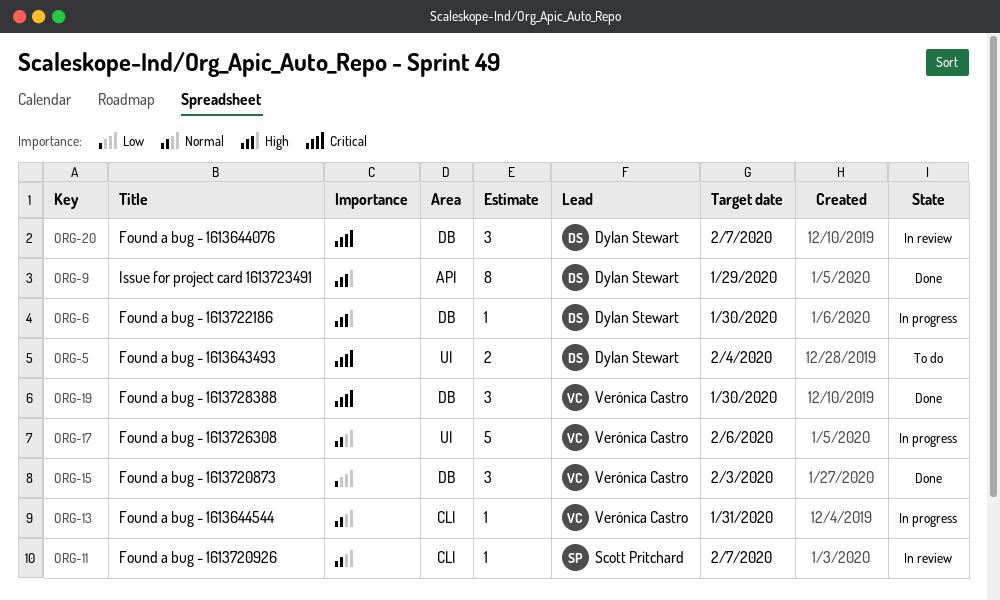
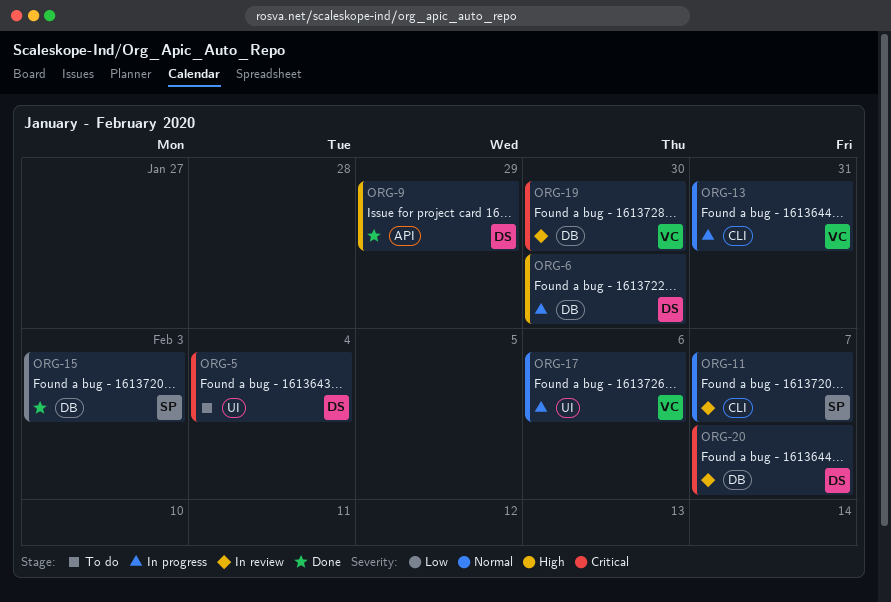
ORG-15, owner: Verónica Castro -> Scott Pritchard
ORG-19, status: Done -> In review

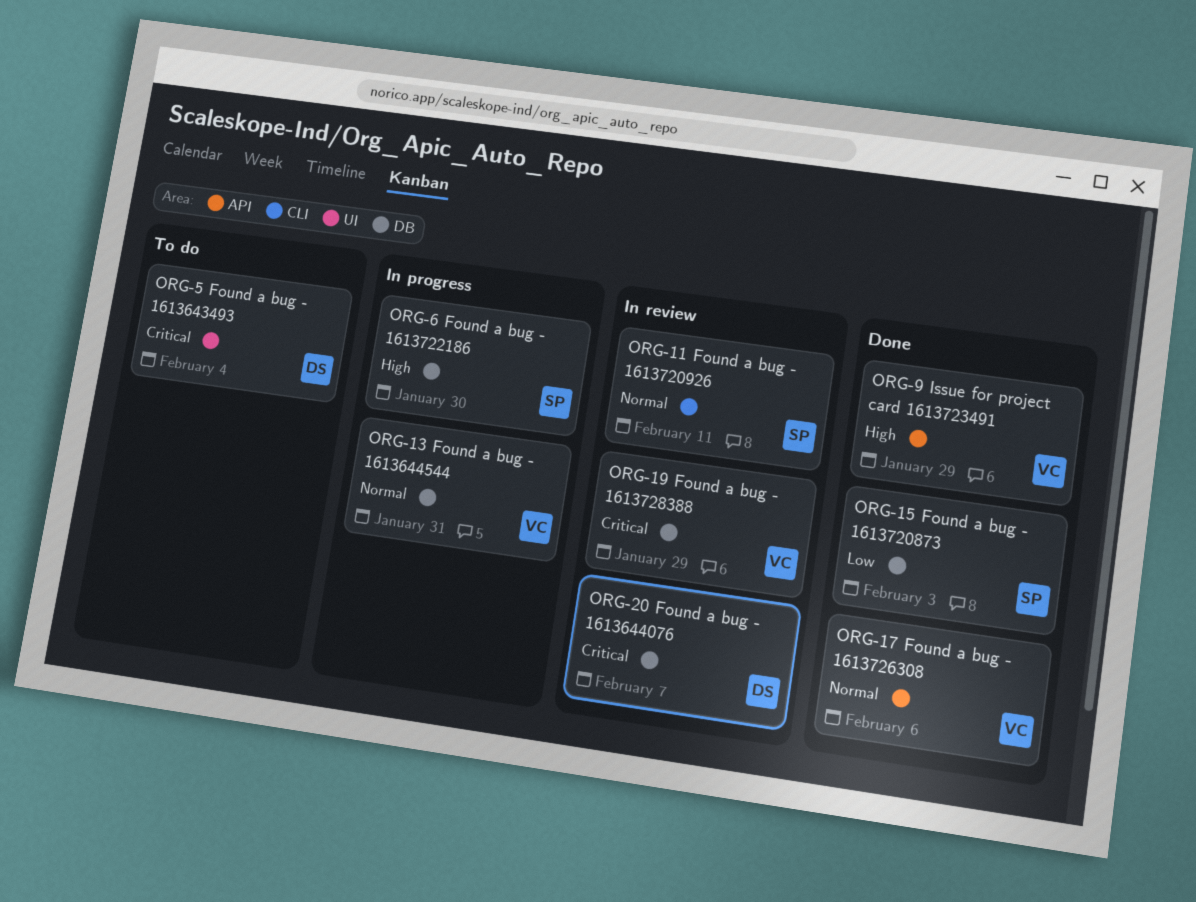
ORG-6, owner: DS -> SP
ORG-9, owner: DS -> VC
ORG-11, due: Feb 7 -> Feb 11
ORG-13, label: CLI -> DB
ORG-17, status: In progress -> Done
ORG-17, label: UI -> API
ORG-19, due: Jan 30 -> Jan 29

